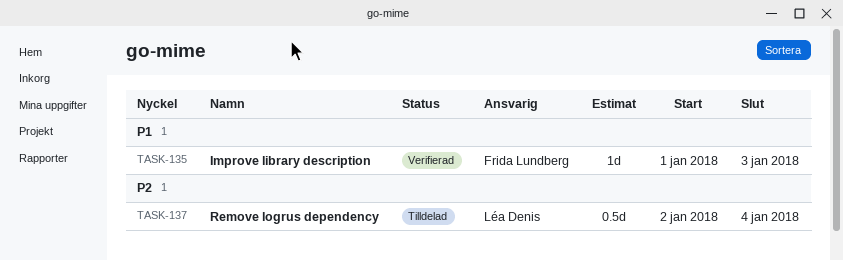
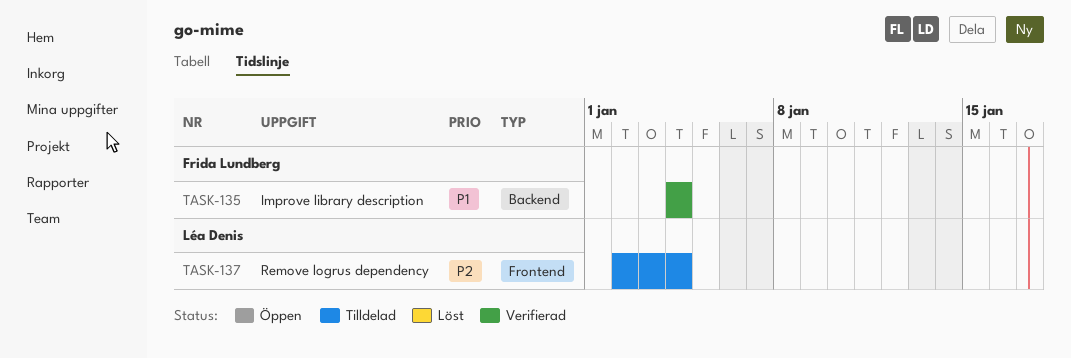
TASK-135, start: Jan 1 -> Jan 4
TASK-135, due: Jan 3 -> Jan 4

